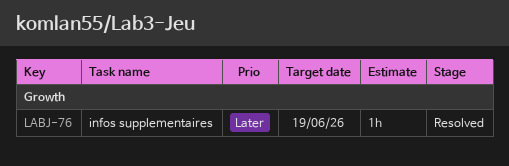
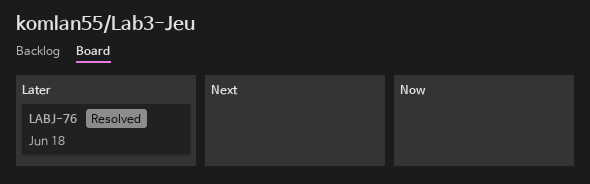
LABJ-76, due: Jun 19 -> Jun 18

